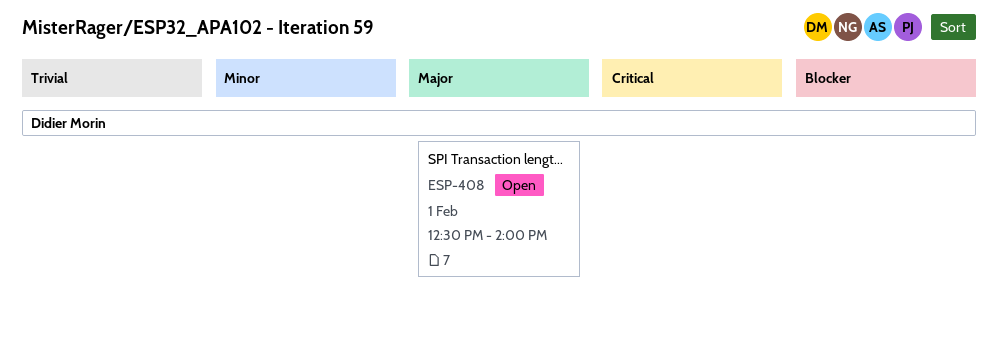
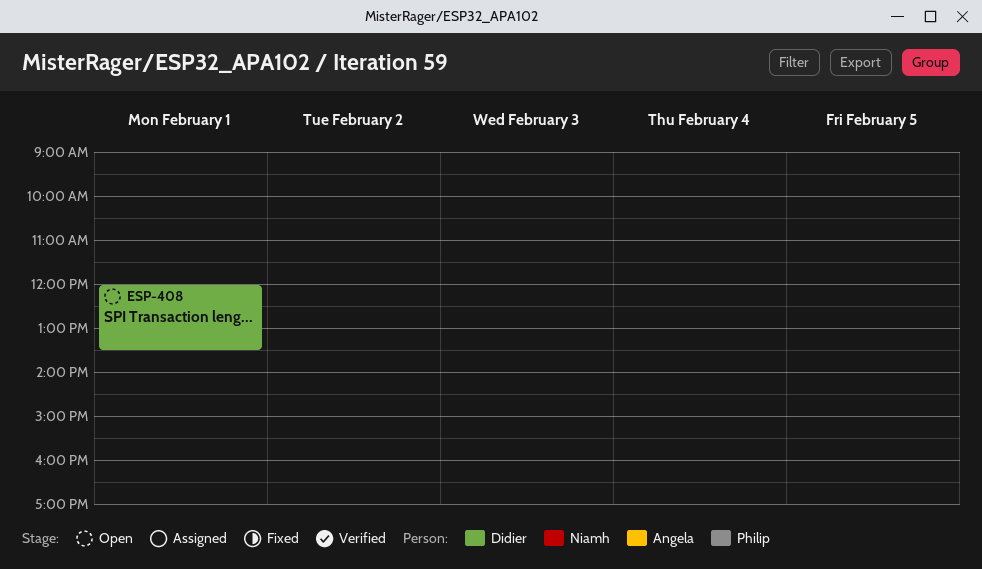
ESP-408, begins: 12:30 -> 12:00
ESP-408, ends: 14:00 -> 13:30

